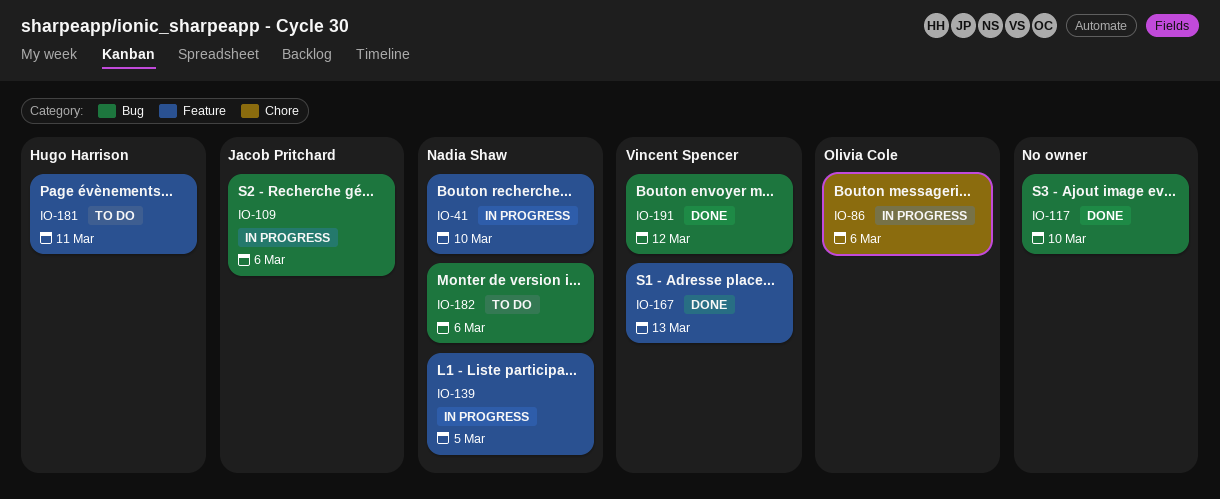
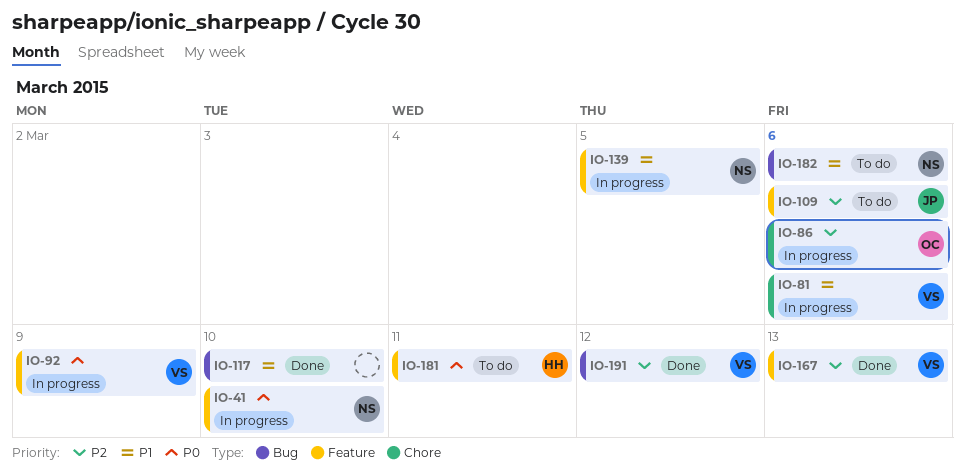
IO-81: none -> present
IO-92: none -> present
IO-109, status: In progress -> To do
IO-109, label: Bug -> Feature

